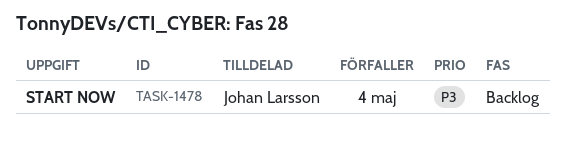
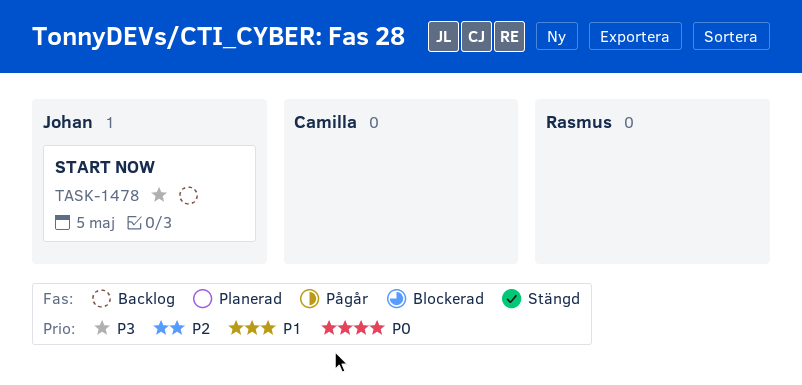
TASK-1478, due: May 4 -> May 5

